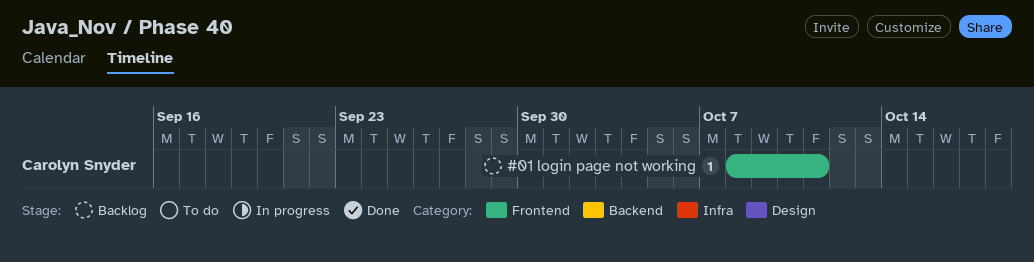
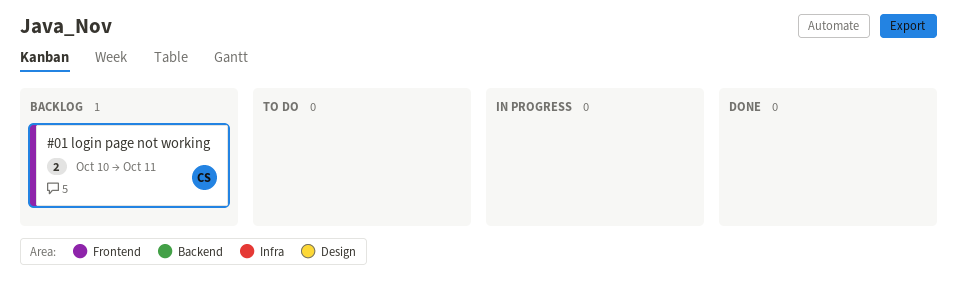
#01 login page not working, estimate: 1 -> 2
#01 login page not working, start: Oct 8 -> Oct 10

